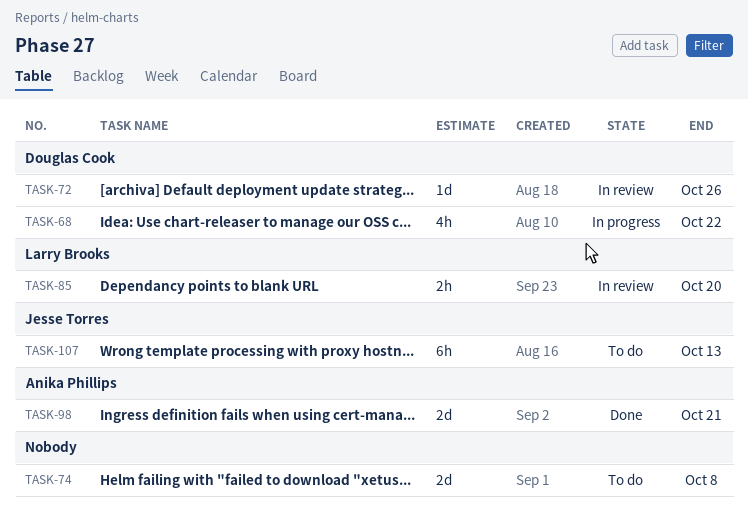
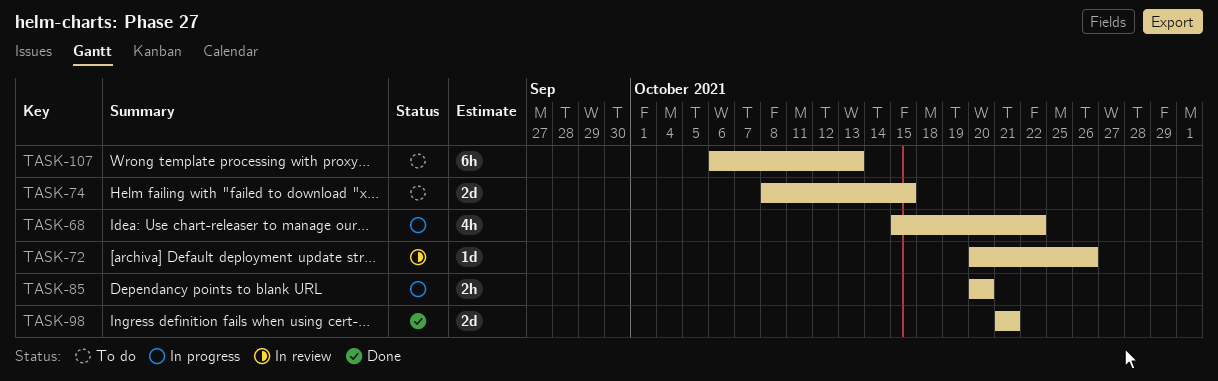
TASK-74, due: Oct 8 -> Oct 15
TASK-85, status: In review -> In progress

